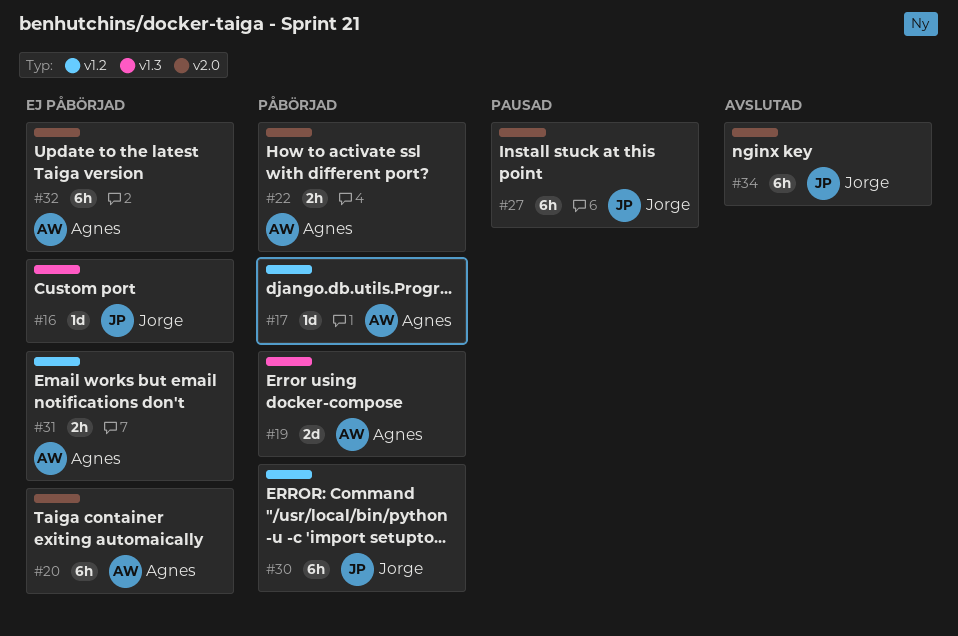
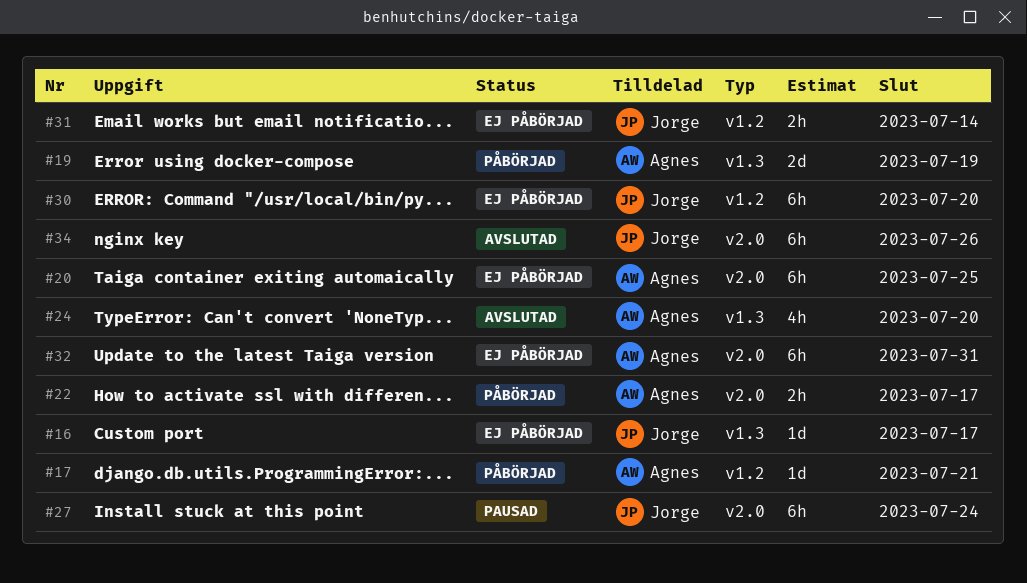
#24: none -> present
#30, status: Påbörjad -> Ej påbörjad
#31, owner: Agnes -> Jorge

